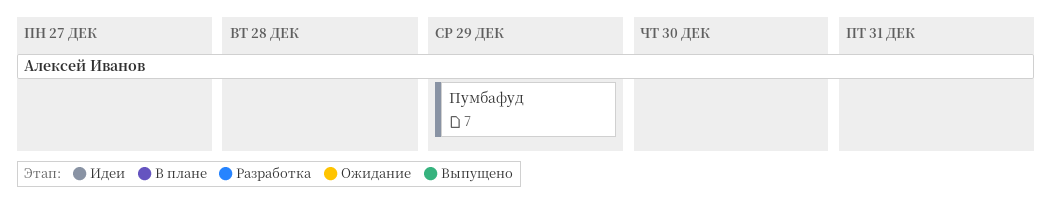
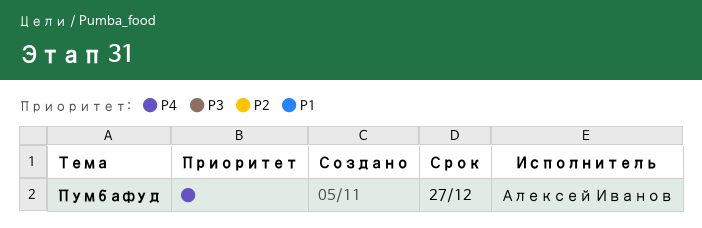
Пумбафуд, due: Dec 29 -> Dec 27

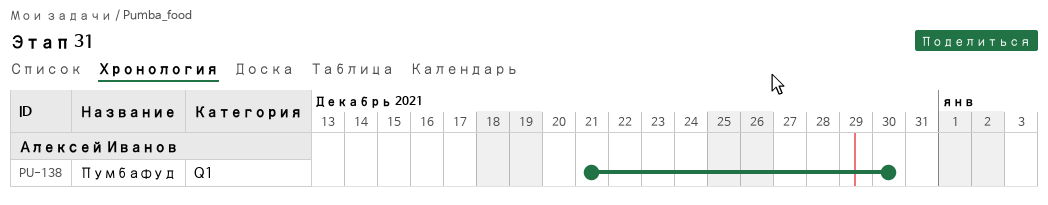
Пумбафуд, due: Dec 27 -> Dec 30

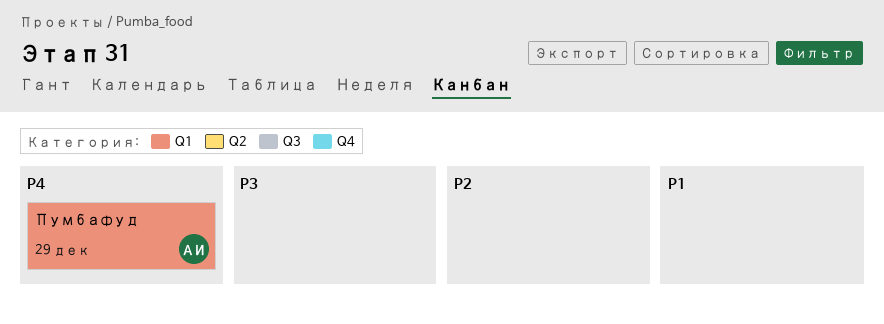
Пумбафуд, due: Dec 30 -> Dec 29

